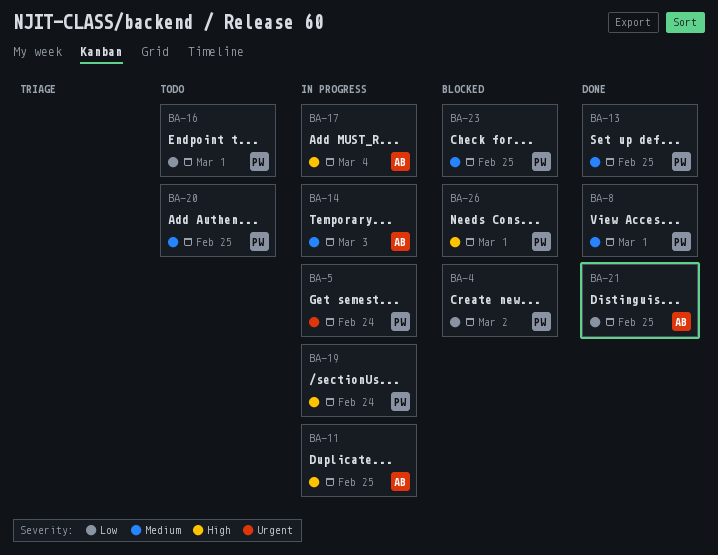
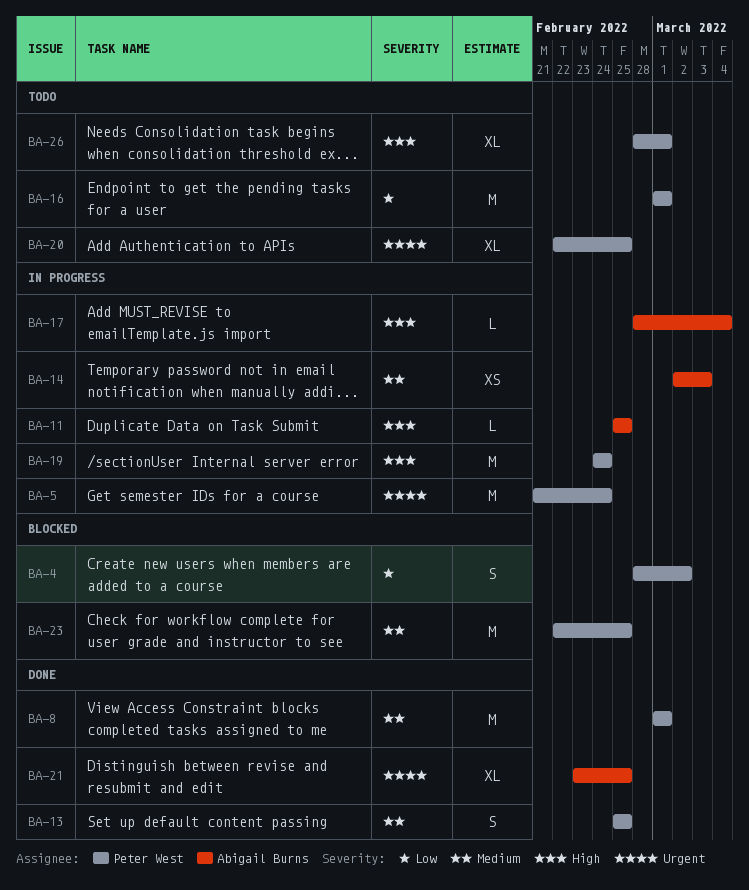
BA-20, priority: Medium -> Urgent
BA-21, priority: Low -> Urgent
BA-26, status: Blocked -> Todo

